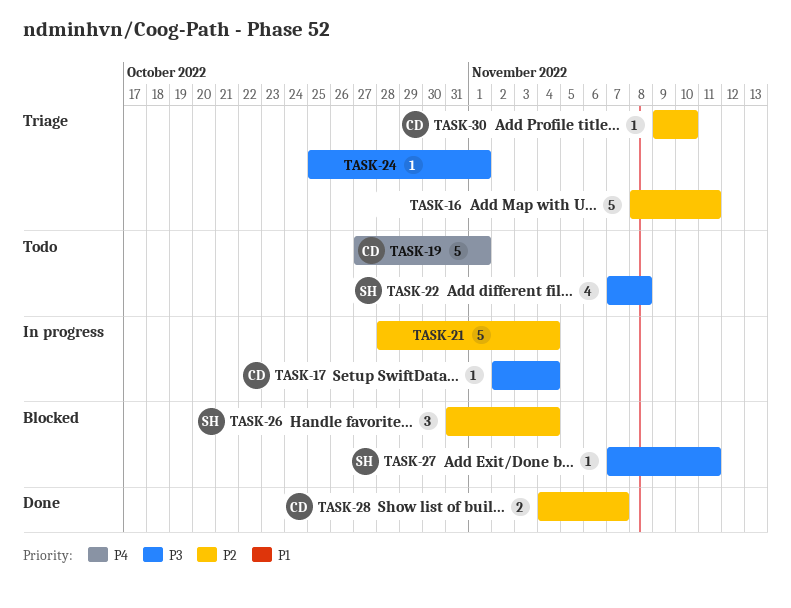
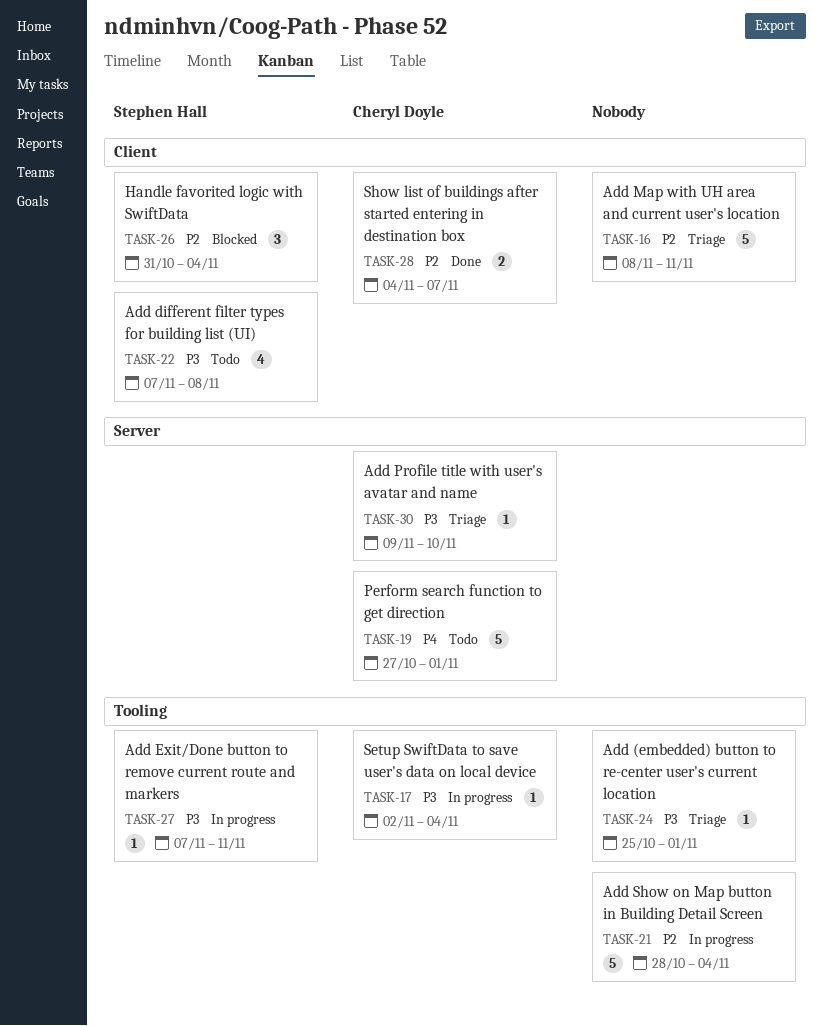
TASK-27, status: Blocked -> In progress
TASK-30, priority: P2 -> P3

